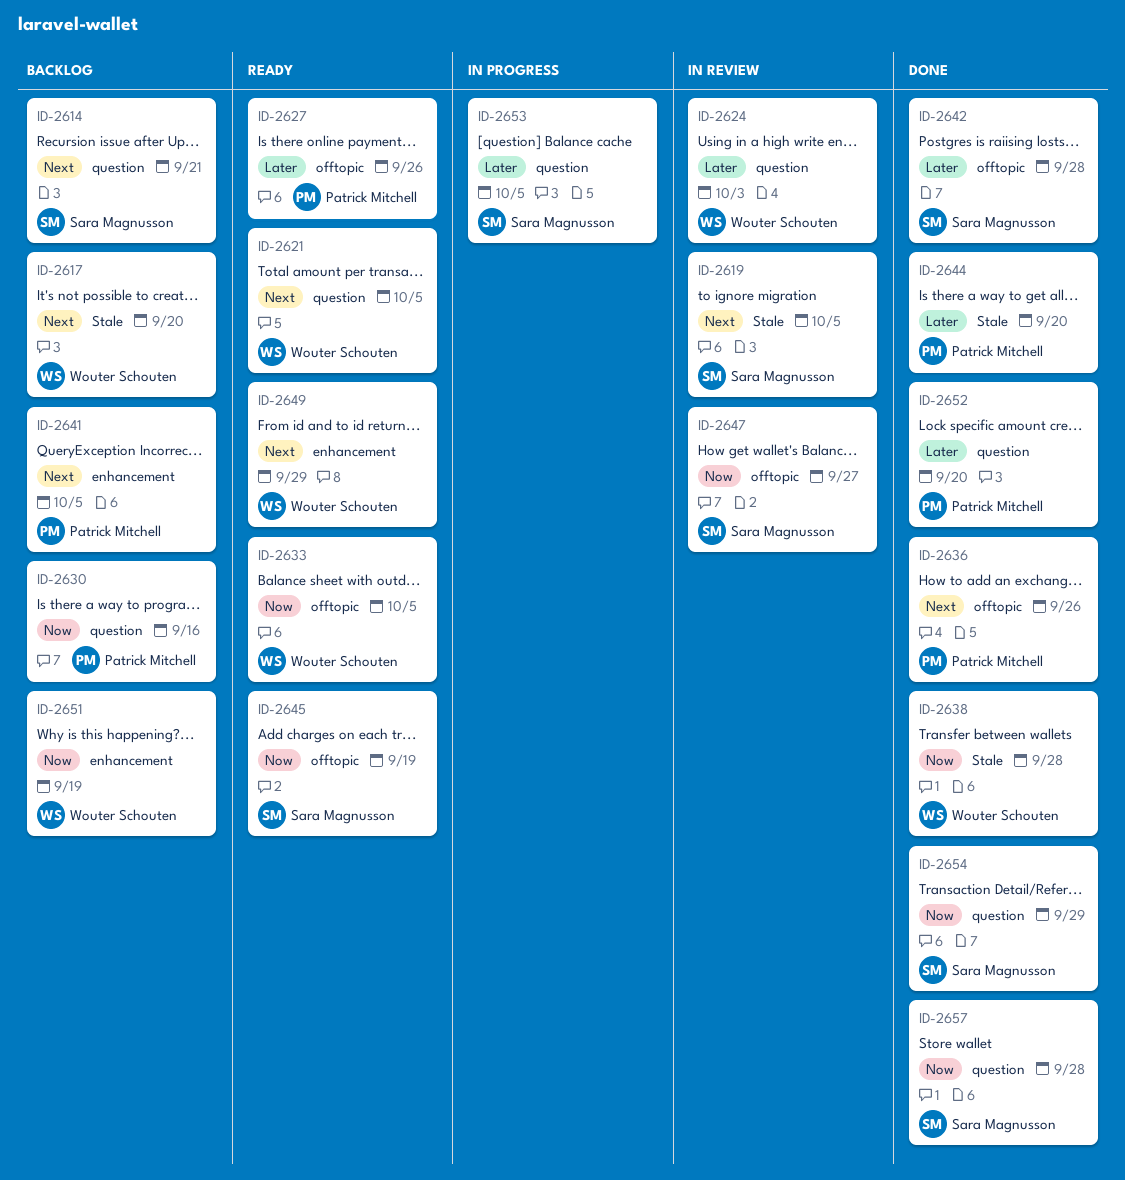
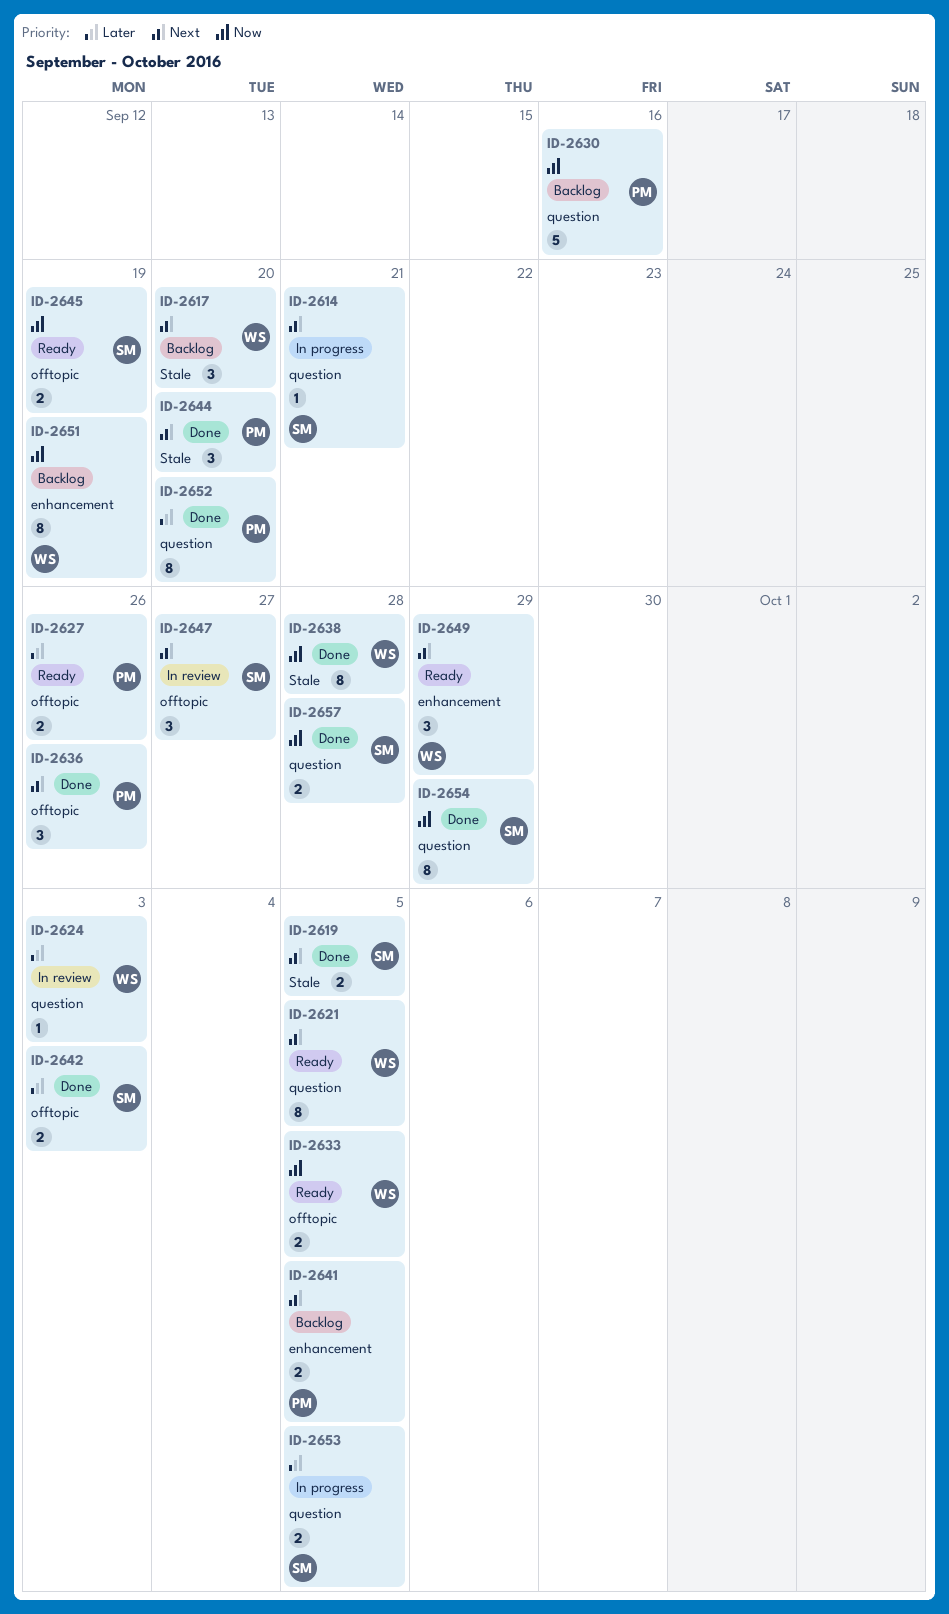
ID-2614, status: Backlog -> In progress
ID-2619, status: In review -> Done
ID-2642, due: Sep 28 -> Oct 3
ID-2644, priority: Later -> Next
ID-2647, priority: Now -> Next

